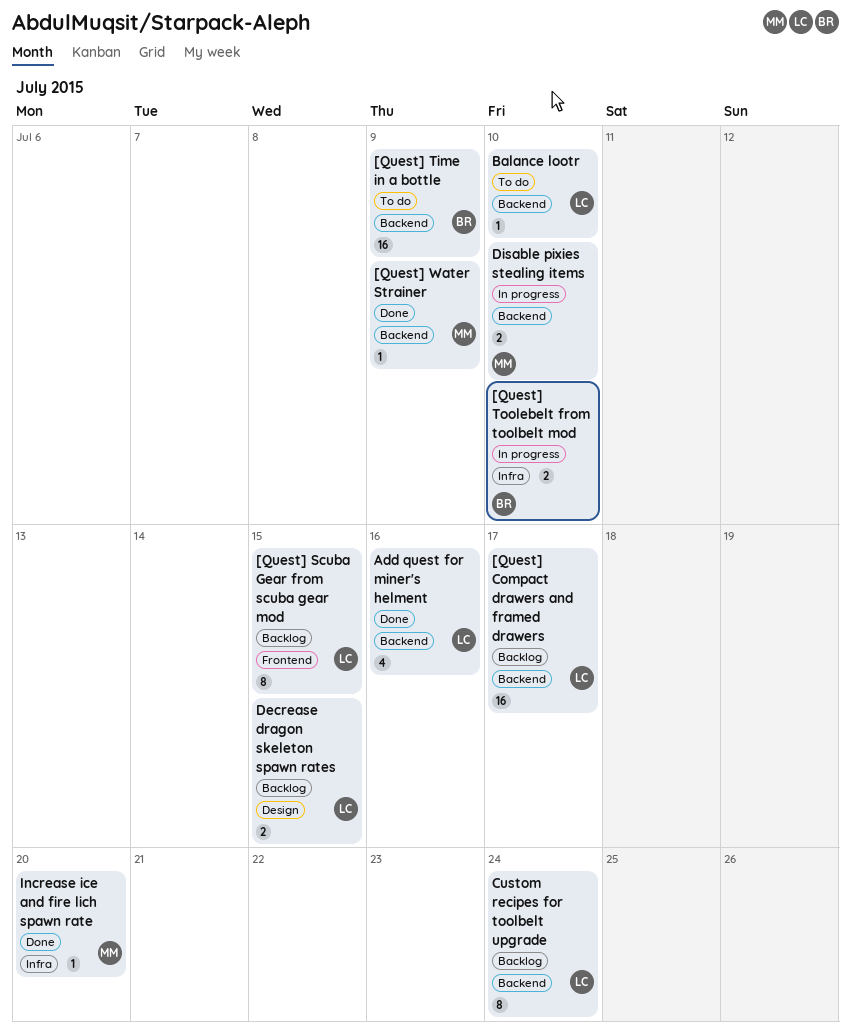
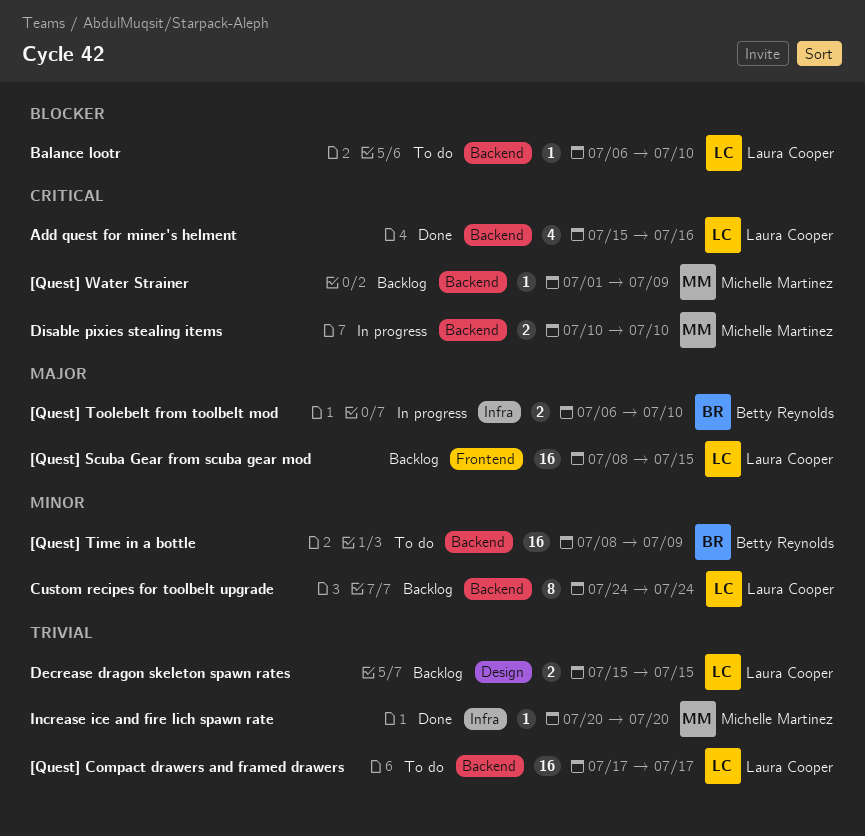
[Quest] Compact drawers and framed drawers, status: Backlog -> To do
[Quest] Scuba Gear from scuba gear mod, estimate: 8 -> 16
[Quest] Water Strainer, status: Done -> Backlog

